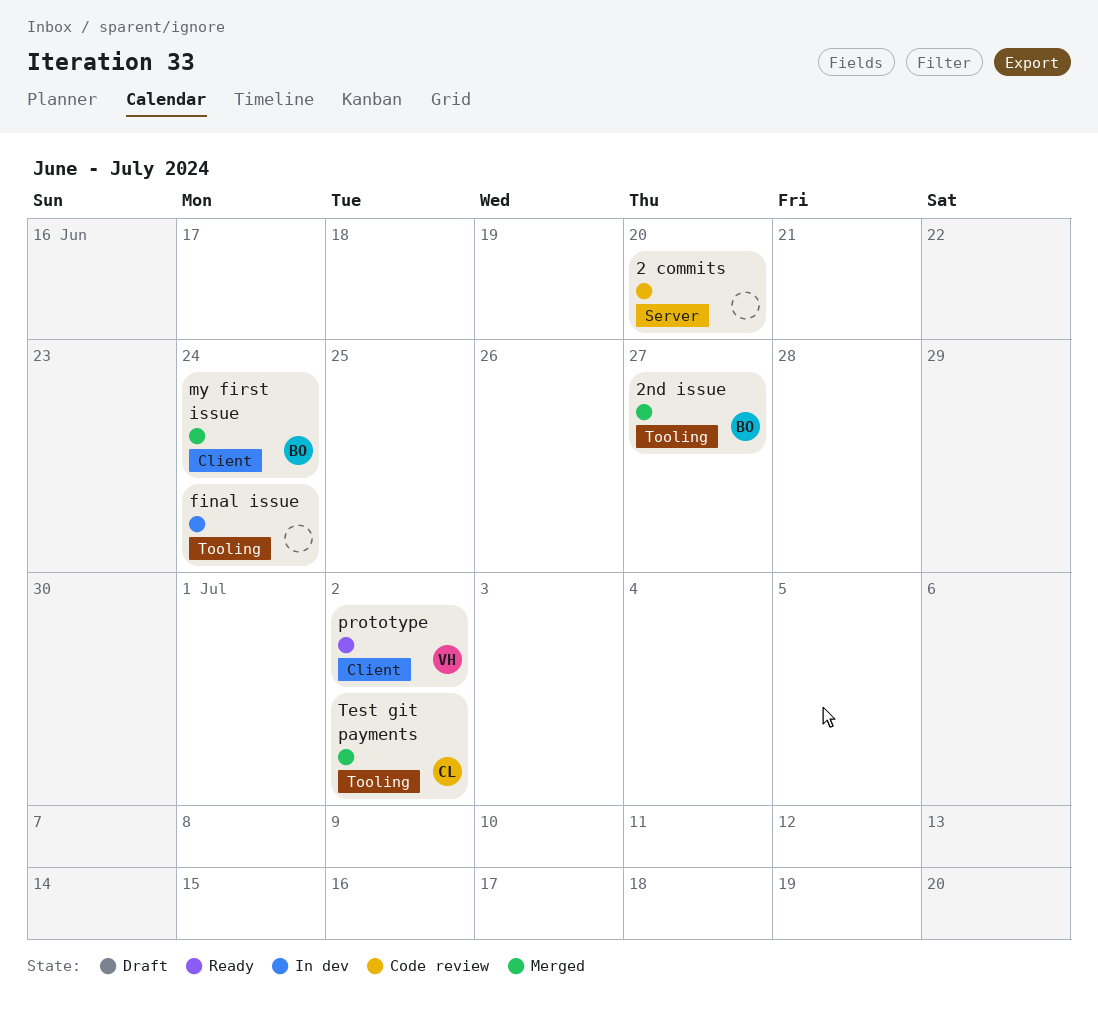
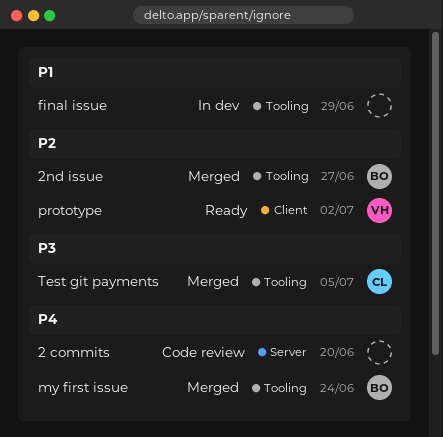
final issue, due: Jun 24 -> Jun 29
my first issue, label: Client -> Tooling
Test git payments, due: Jul 2 -> Jul 5

